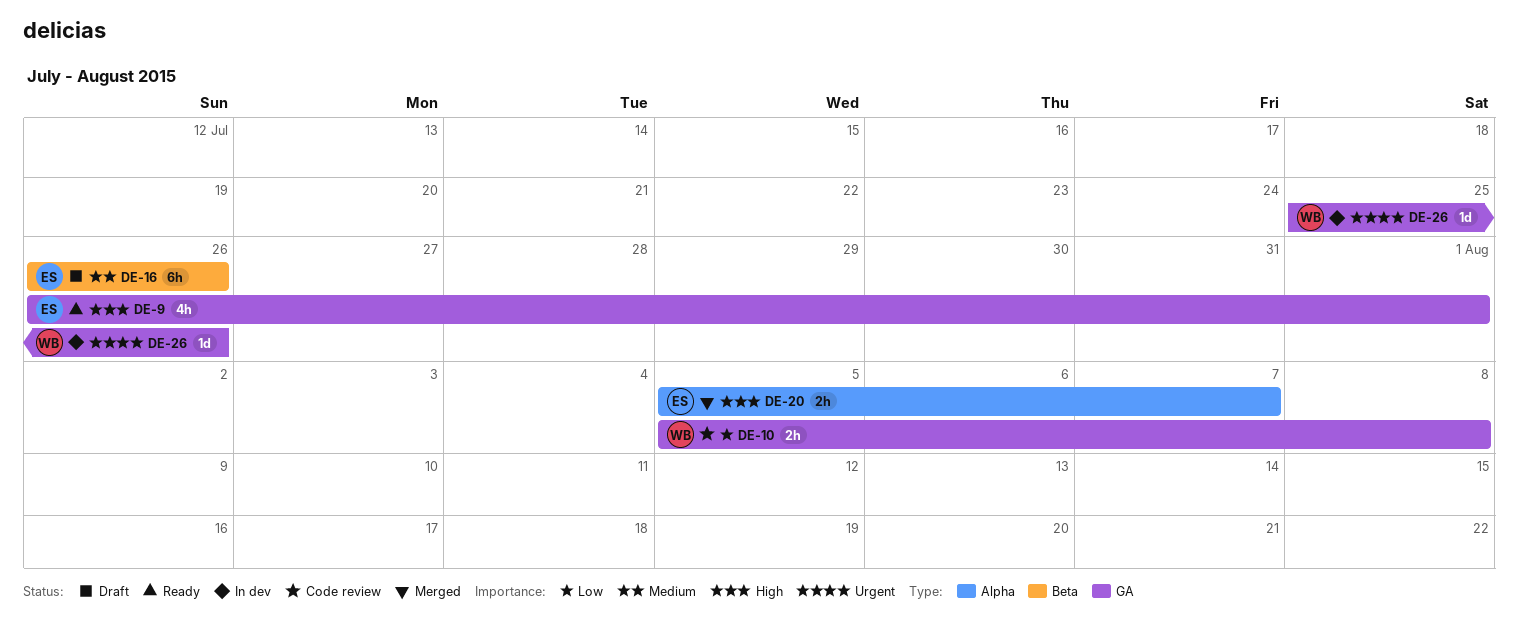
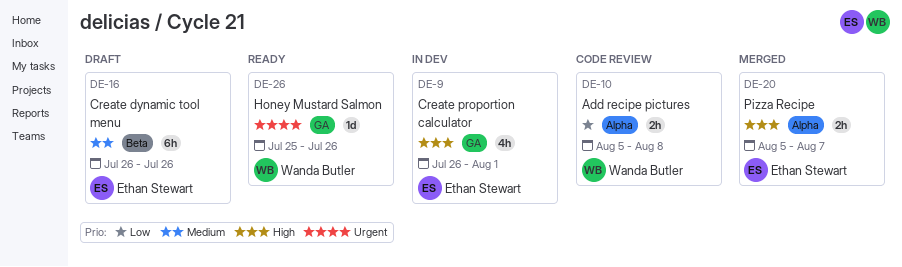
DE-9, status: Ready -> In dev
DE-10, label: GA -> Alpha
DE-26, status: In dev -> Ready

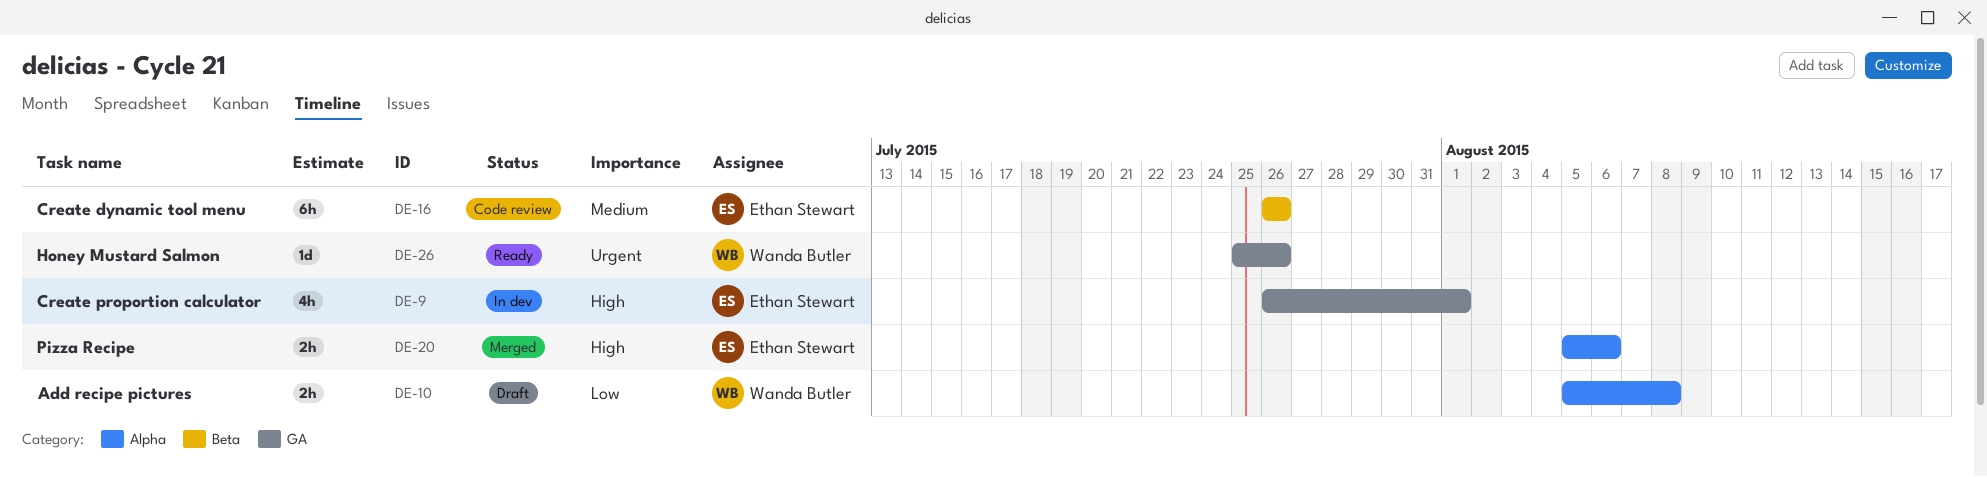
DE-10, status: Code review -> Draft
DE-16, status: Draft -> Code review
DE-20, due: Aug 7 -> Aug 6

